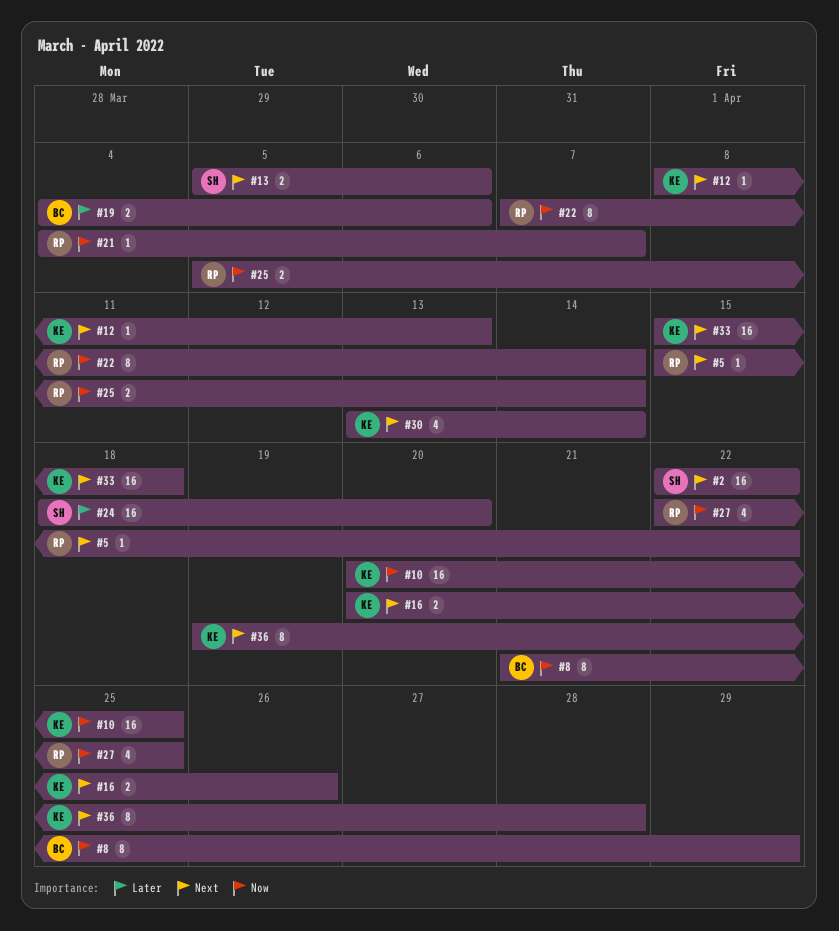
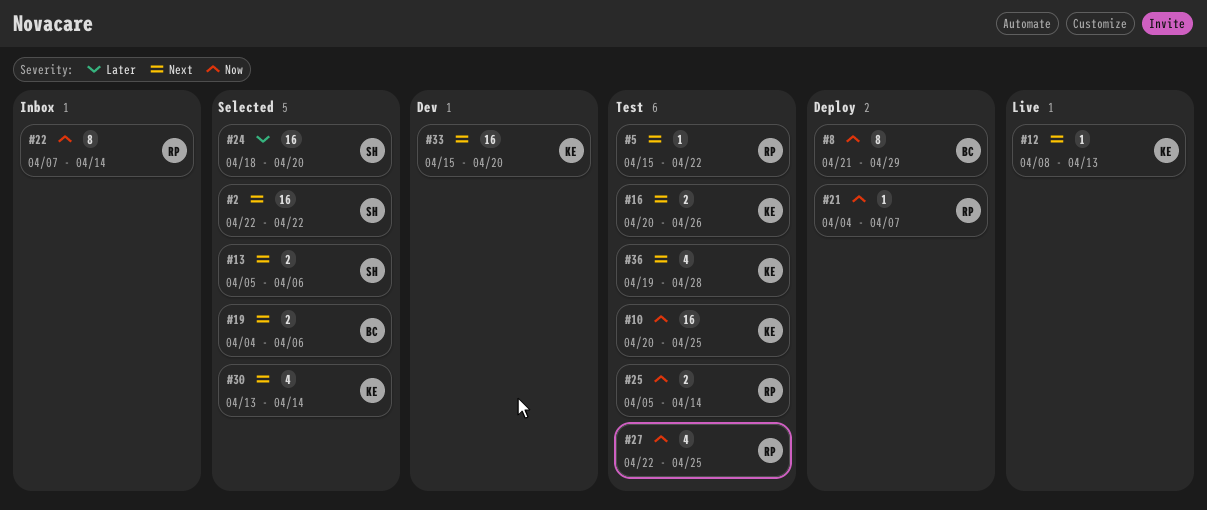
#19, priority: Later -> Next
#33, due: Apr 18 -> Apr 20
#36, estimate: 8 -> 4

